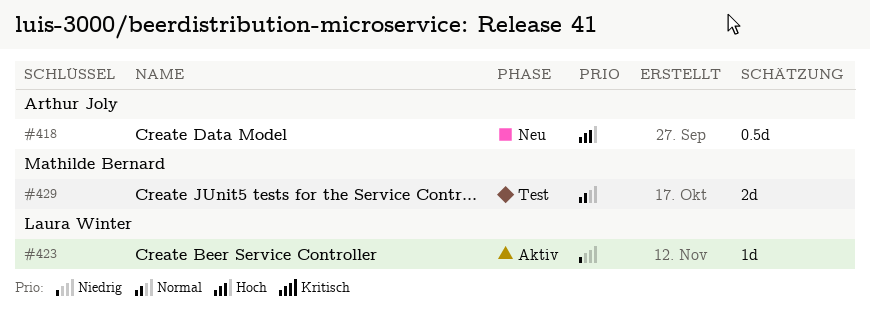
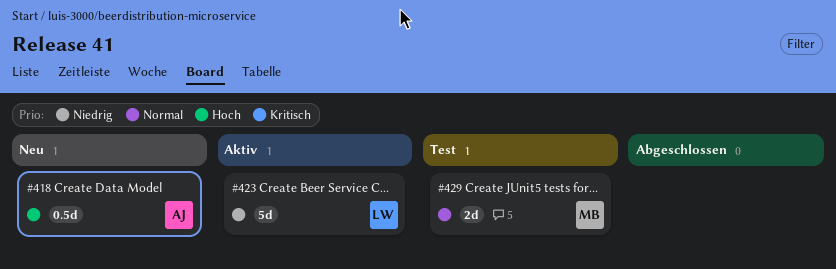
#423, estimate: 1d -> 5d

